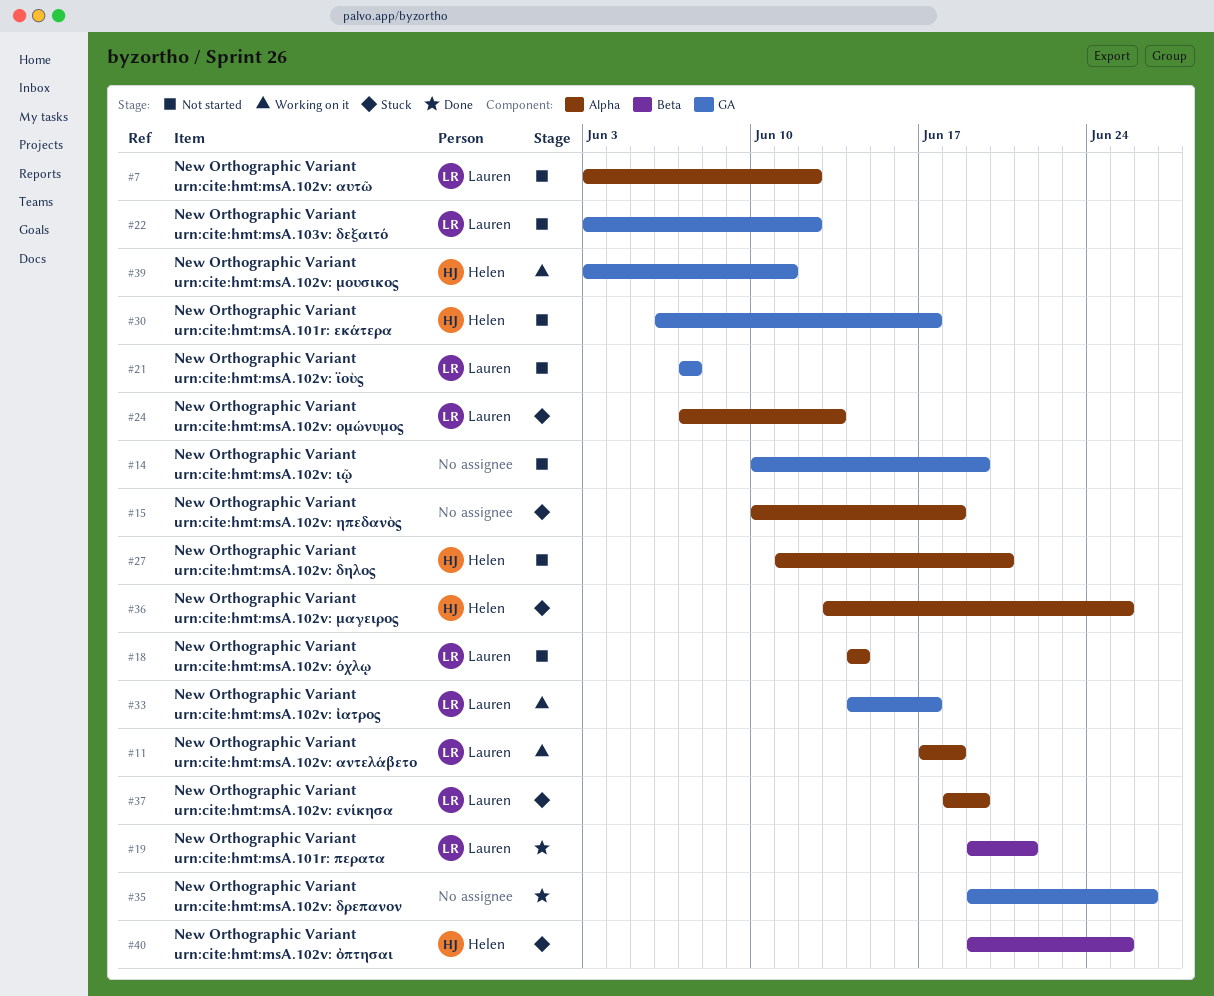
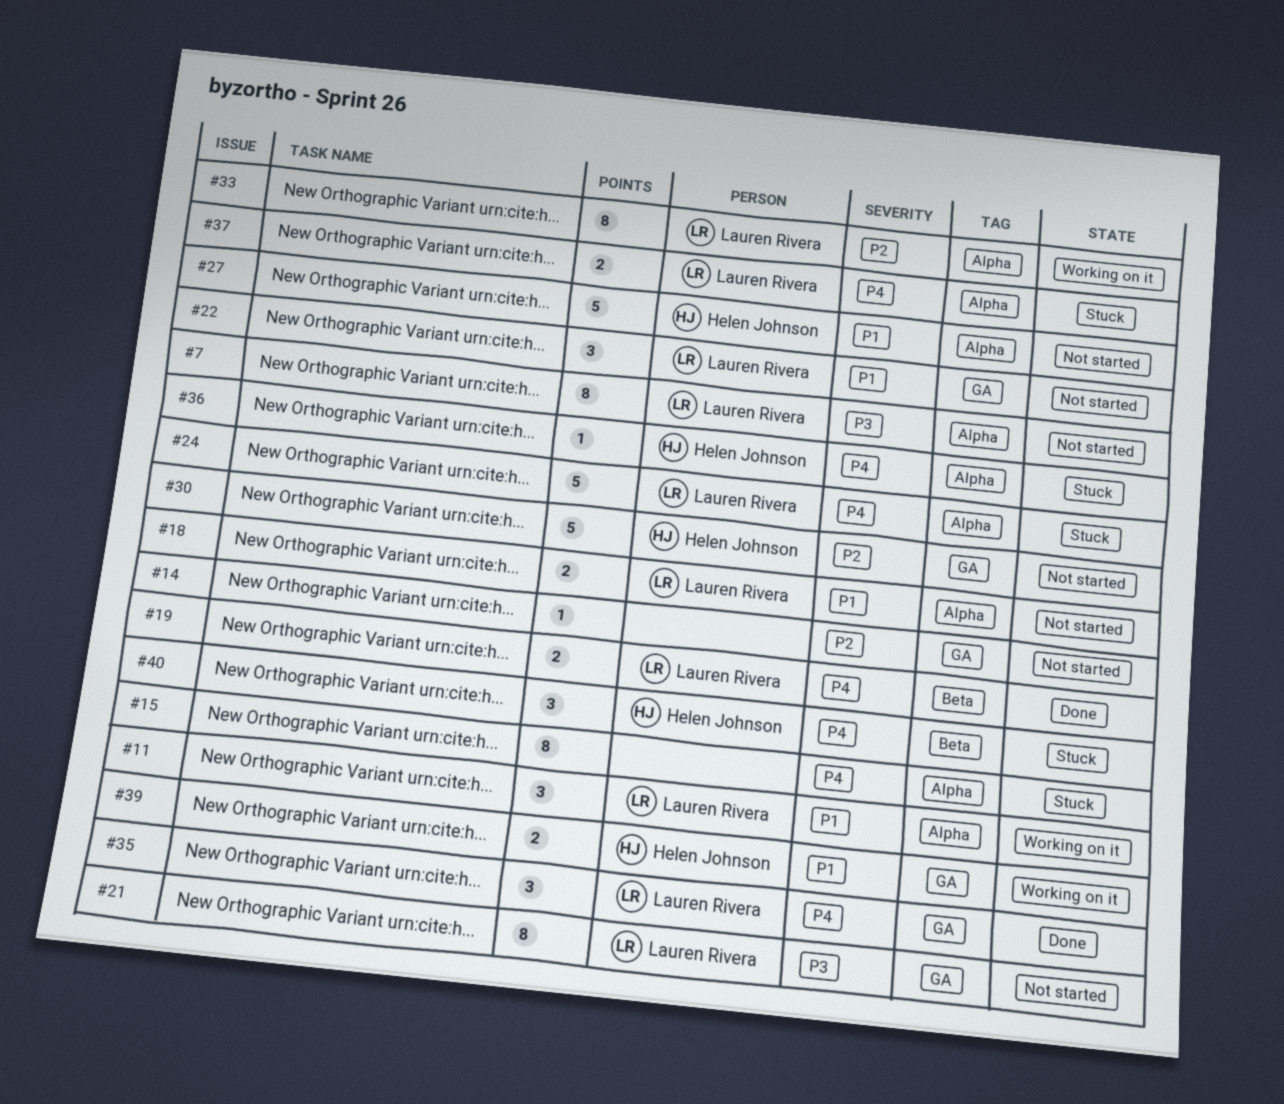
#33, label: GA -> Alpha
#35, owner: none -> Lauren Rivera

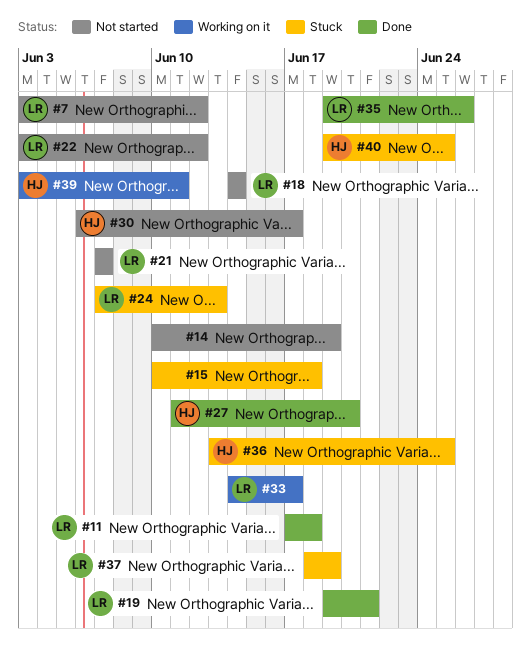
#11, status: Working on it -> Done
#27, status: Not started -> Done

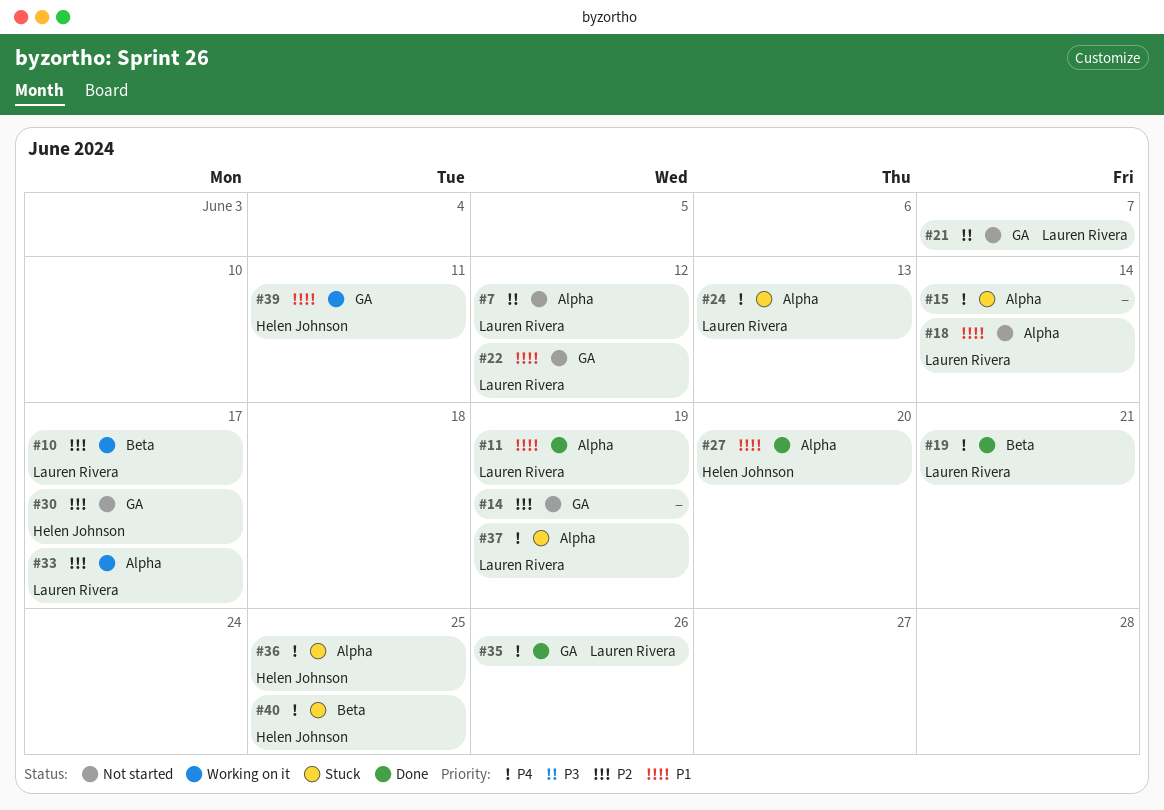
#10: none -> present
#11, due: Jun 18 -> Jun 19
#15, due: Jun 18 -> Jun 14

